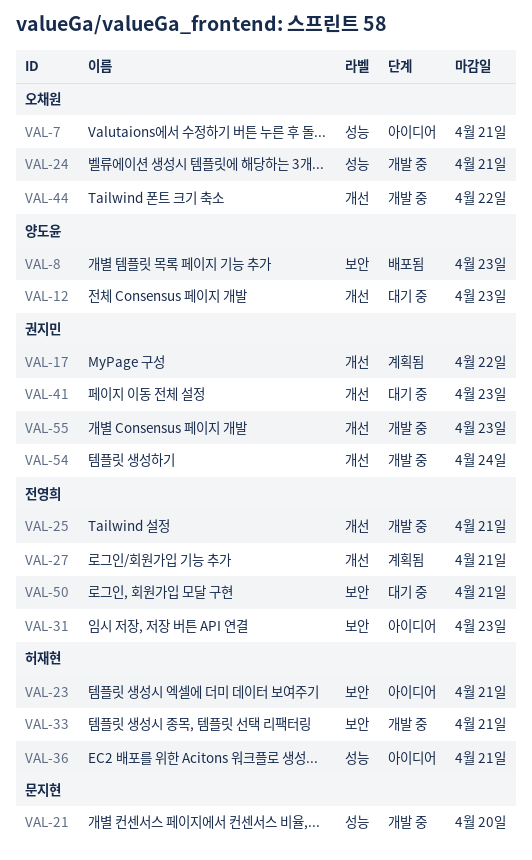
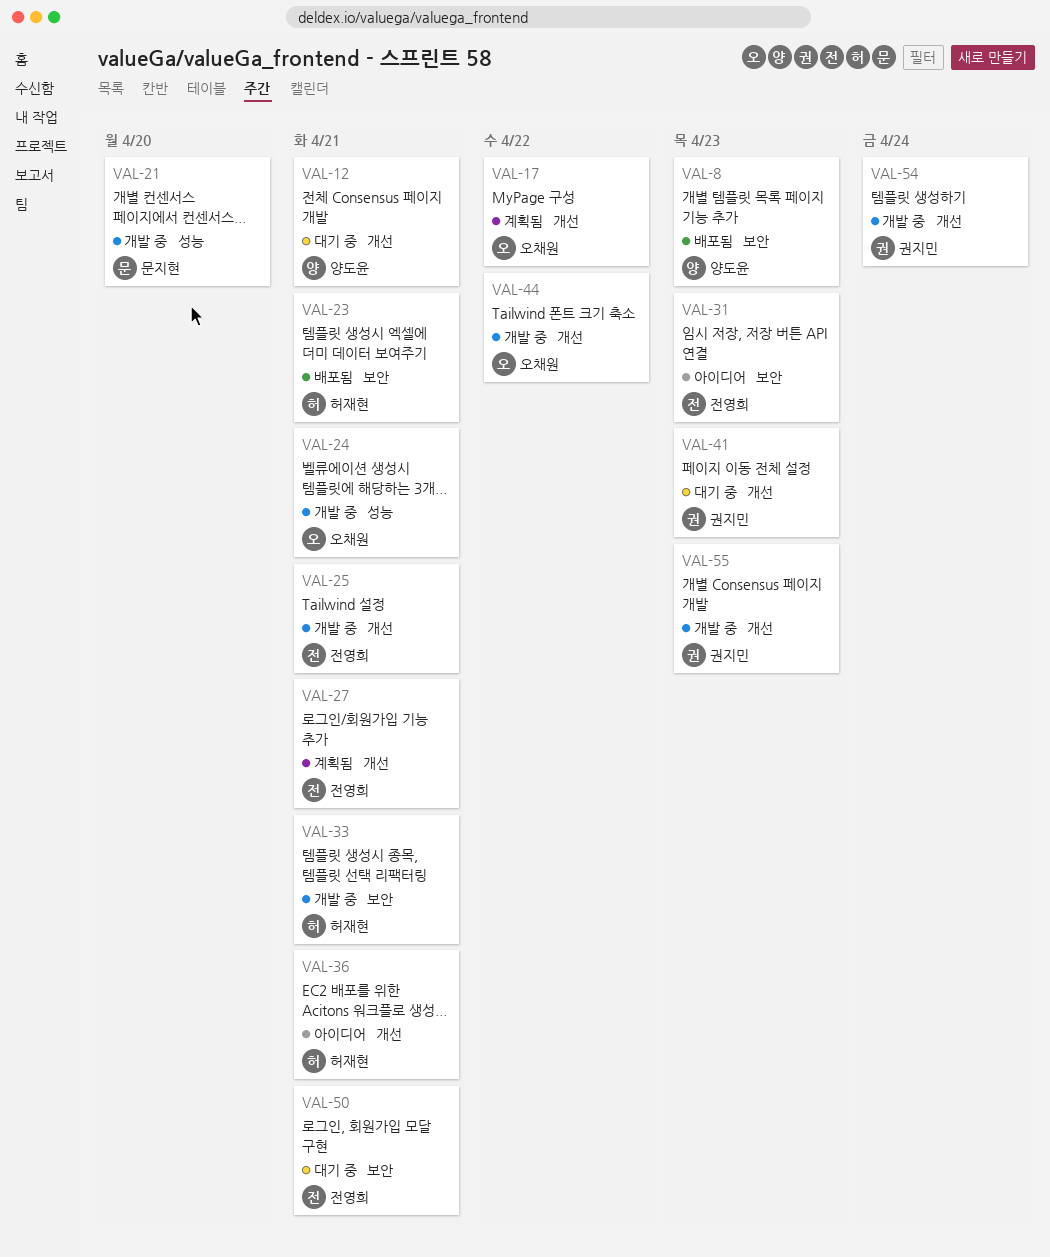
VAL-7: present -> none
VAL-12, due: Apr 23 -> Apr 21
VAL-17, owner: 권지민 -> 오채원
VAL-23, status: 아이디어 -> 배포됨
VAL-36, label: 성능 -> 개선

